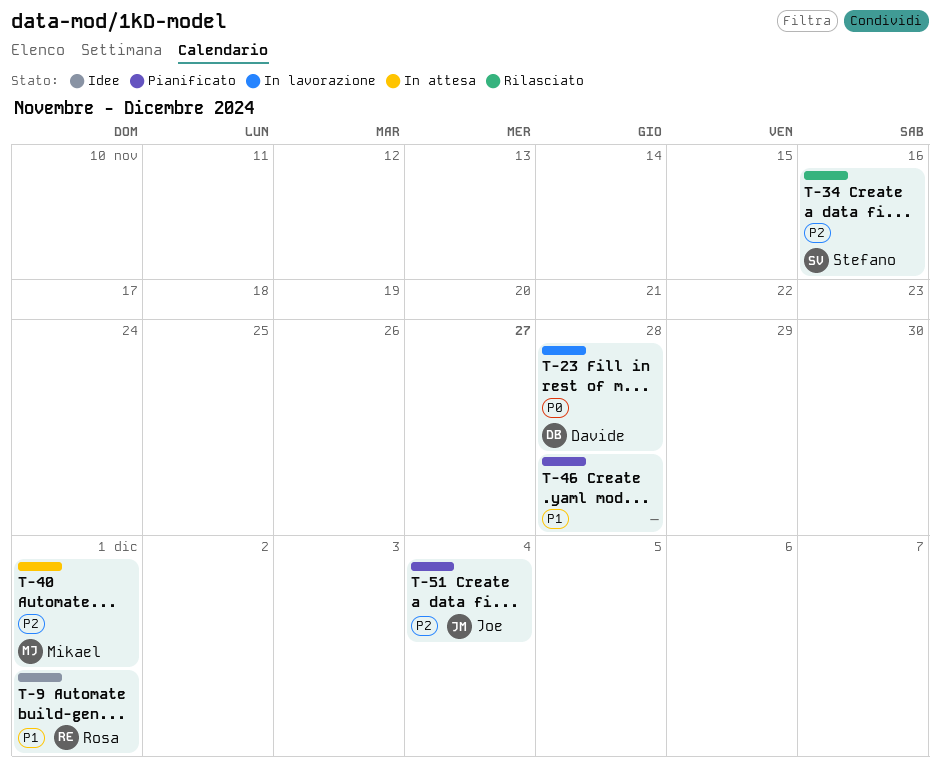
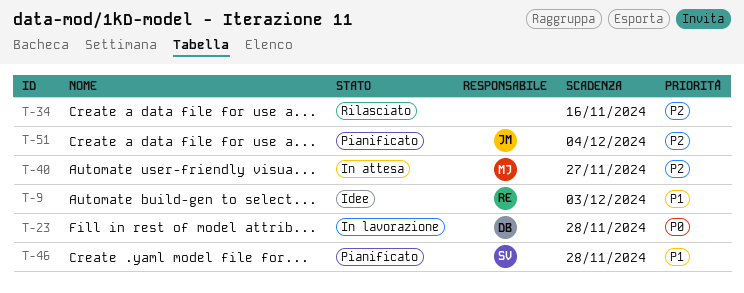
T-9, due: Dec 1 -> Dec 3
T-34, owner: Stefano -> none
T-40, due: Dec 1 -> Nov 27
T-46, owner: none -> Stefano

